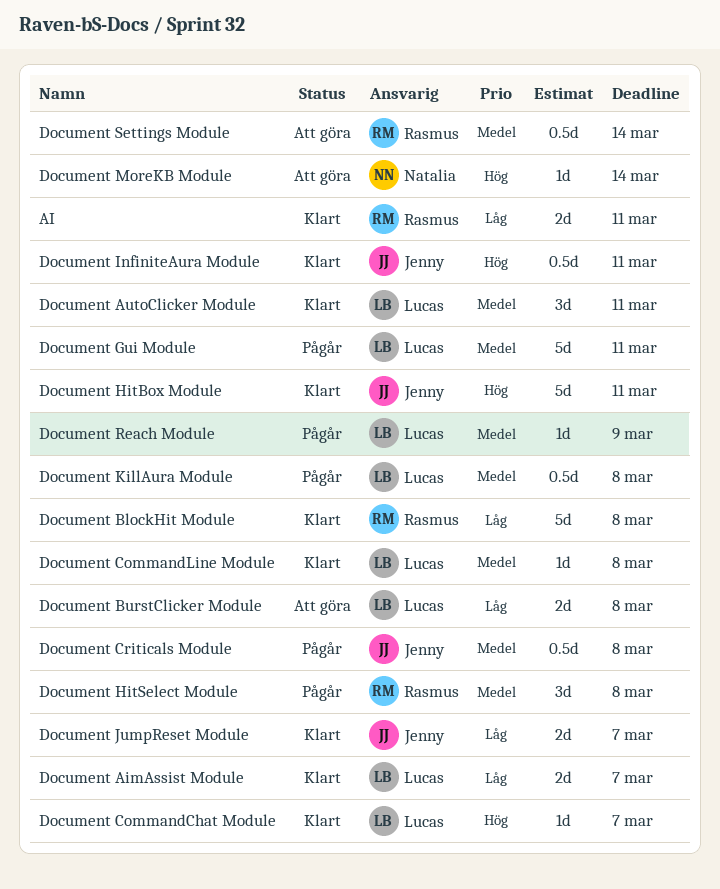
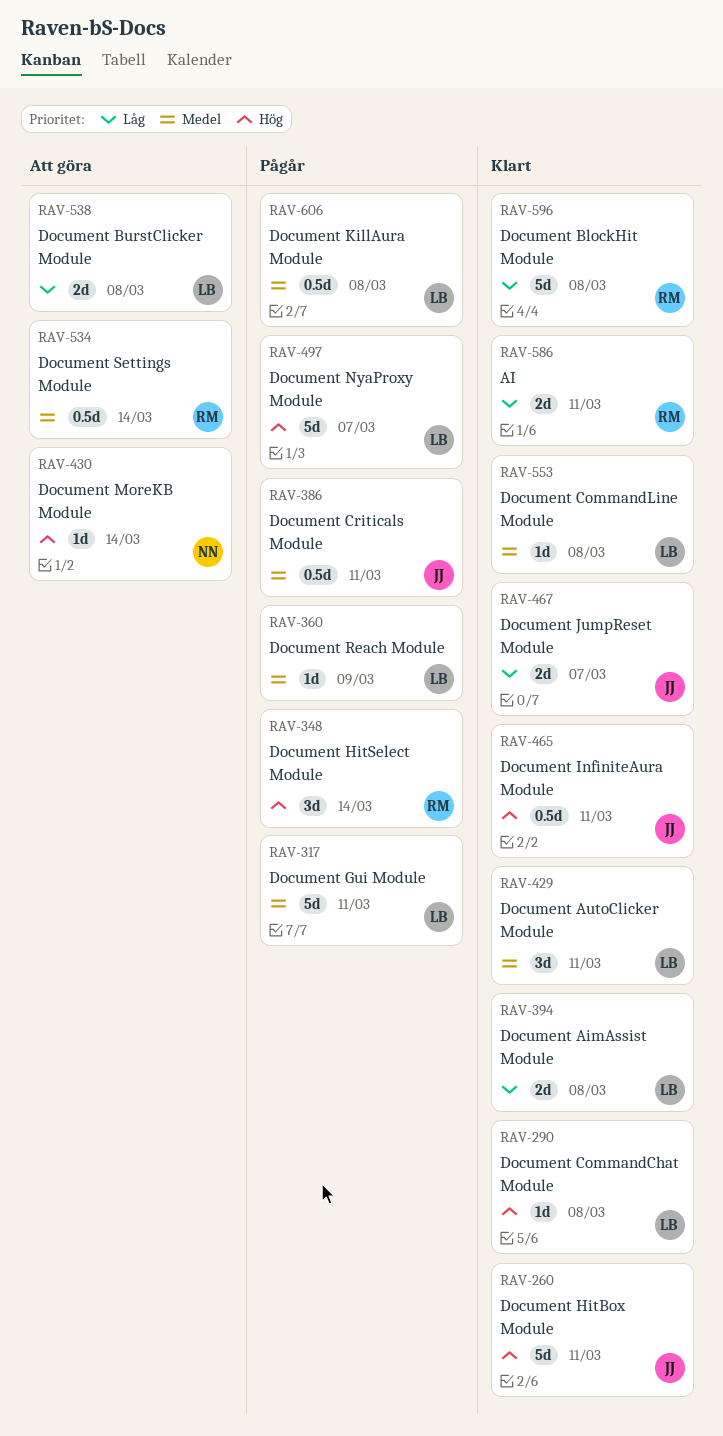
Document AimAssist Module, due: Mar 7 -> Mar 8
Document CommandChat Module, due: Mar 7 -> Mar 8
Document Criticals Module, due: Mar 8 -> Mar 11
Document HitSelect Module, priority: Medel -> Hög
Document HitSelect Module, due: Mar 8 -> Mar 14
Document NyaProxy Module: none -> present

